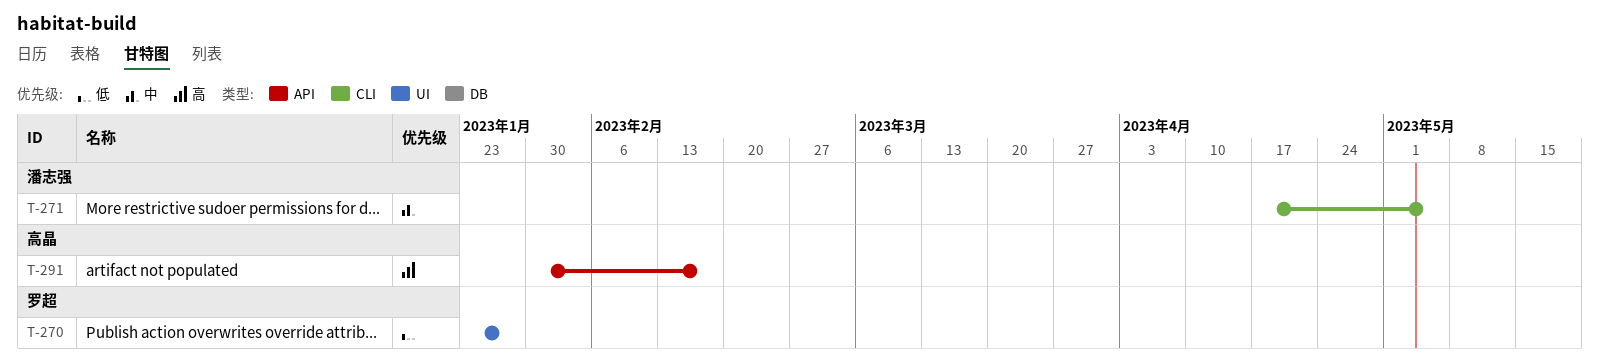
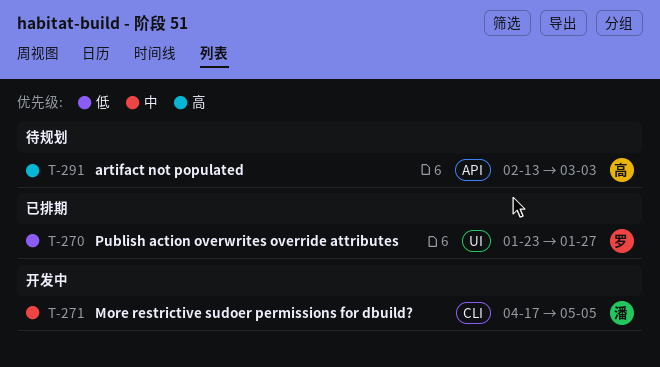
T-291, start: Jan 30 -> Feb 13
T-291, due: Feb 17 -> Mar 3

